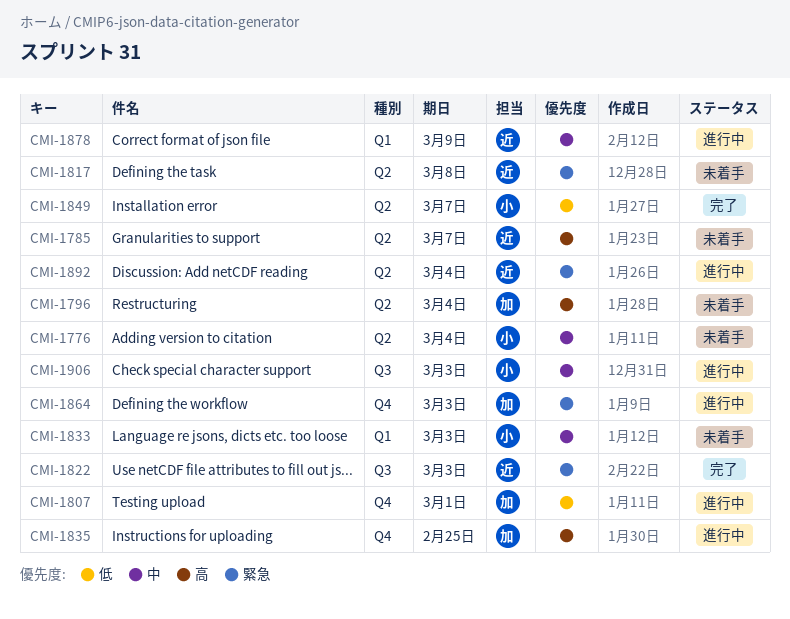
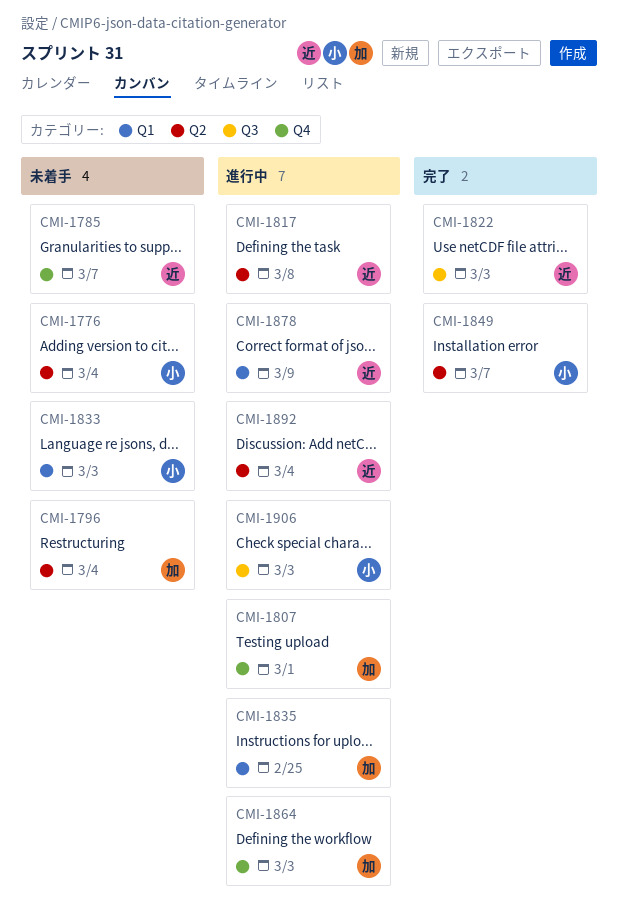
CMI-1785, label: Q2 -> Q4
CMI-1817, status: 未着手 -> 進行中
CMI-1835, label: Q4 -> Q1

